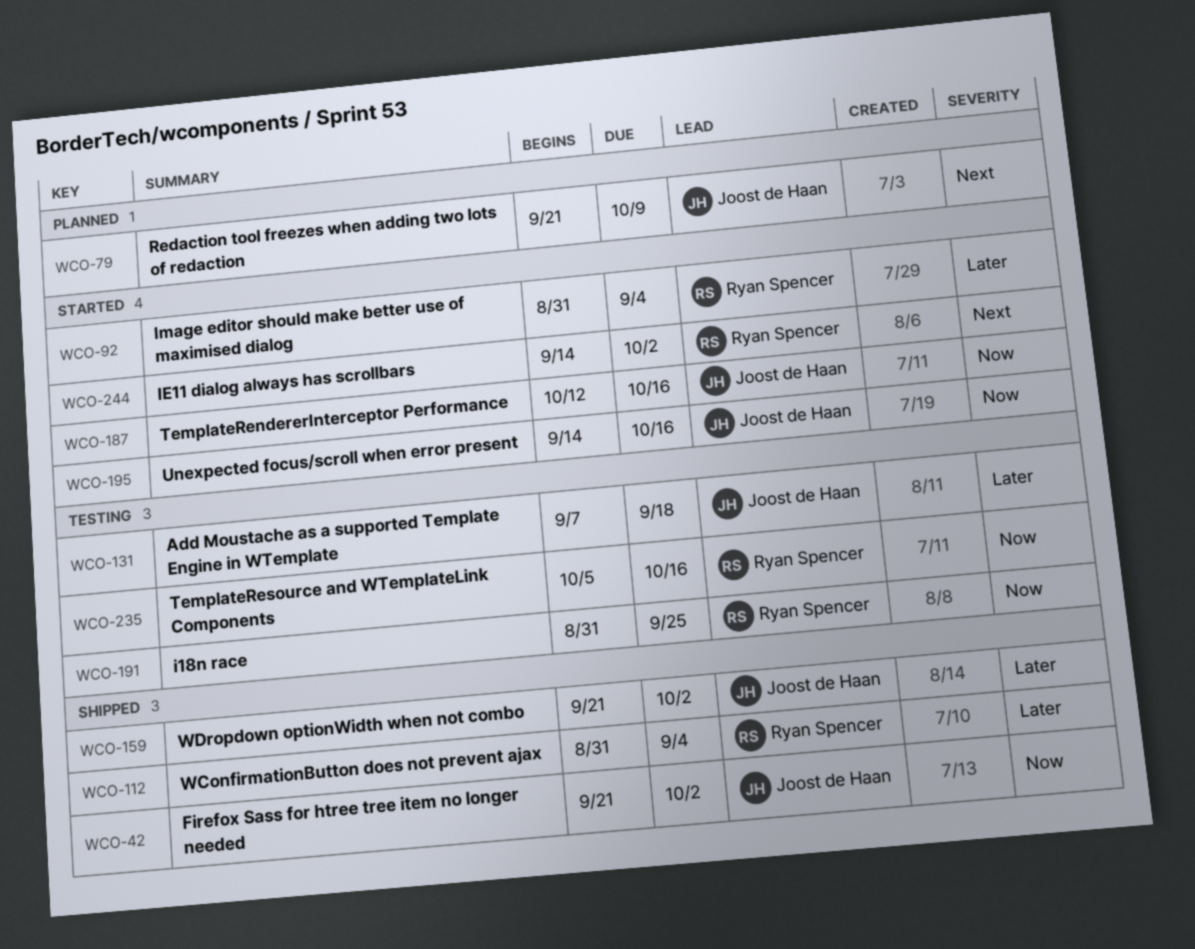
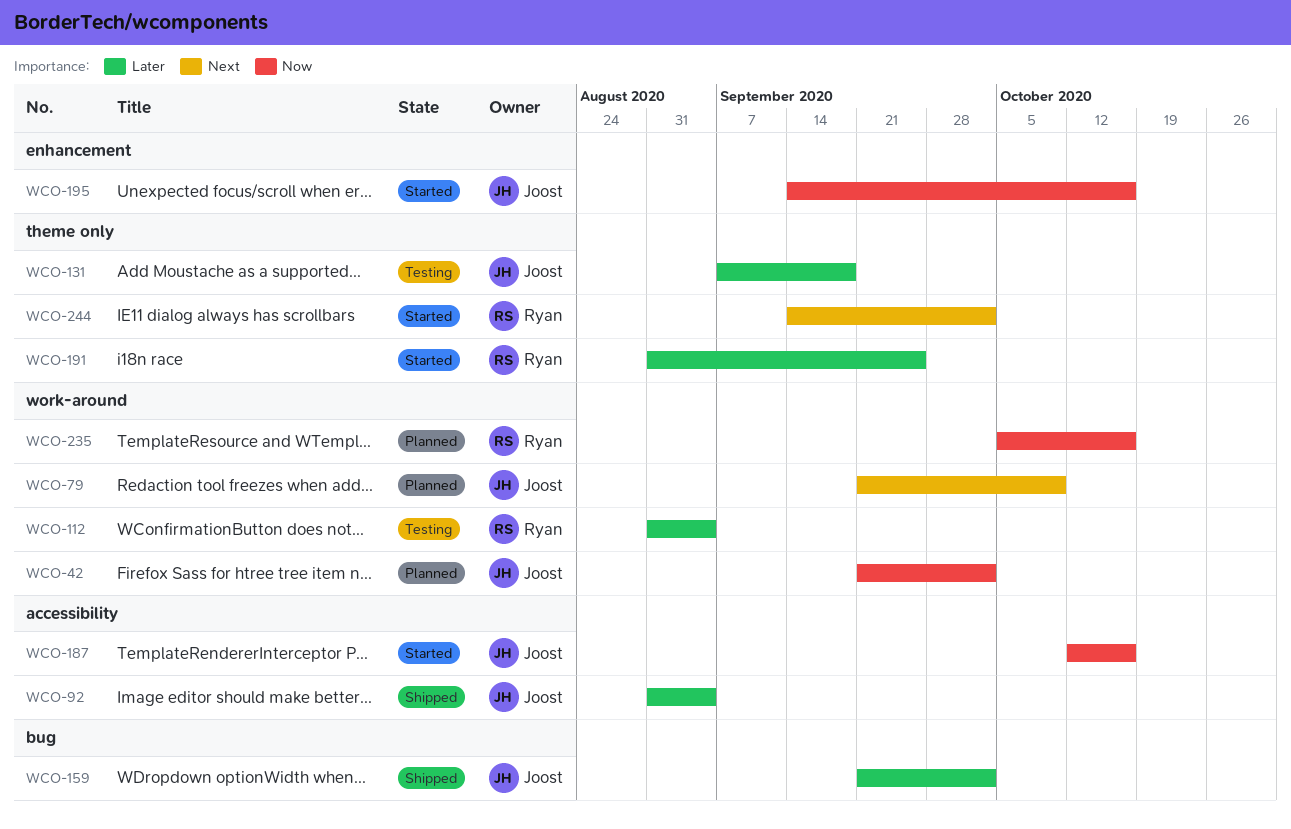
WCO-42, status: Shipped -> Planned
WCO-92, status: Started -> Shipped
WCO-92, owner: Ryan Spencer -> Joost de Haan
WCO-112, status: Shipped -> Testing
WCO-191, status: Testing -> Started
WCO-191, priority: Now -> Later
WCO-235, status: Testing -> Planned

